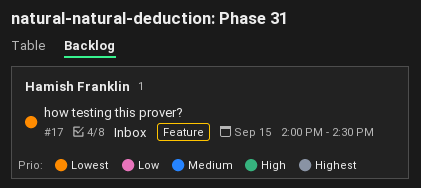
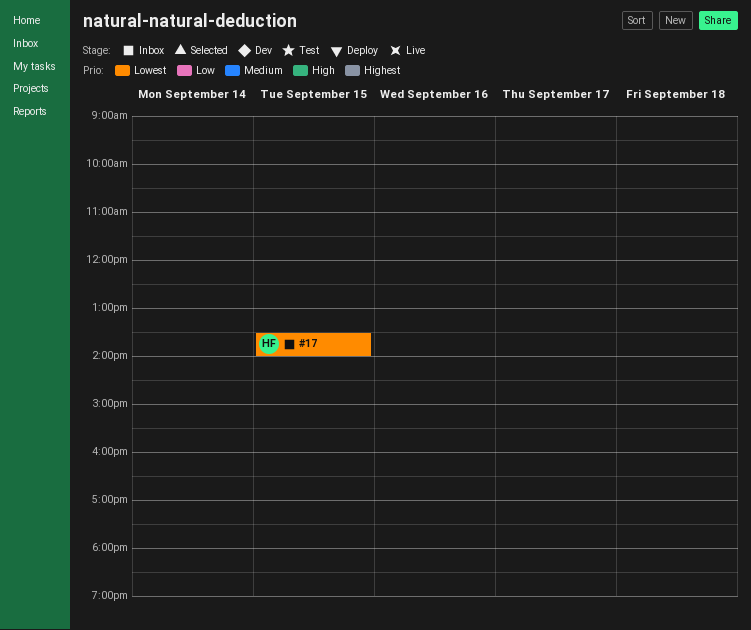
#17, begins: 14:00 -> 13:30
#17, ends: 14:30 -> 14:00

